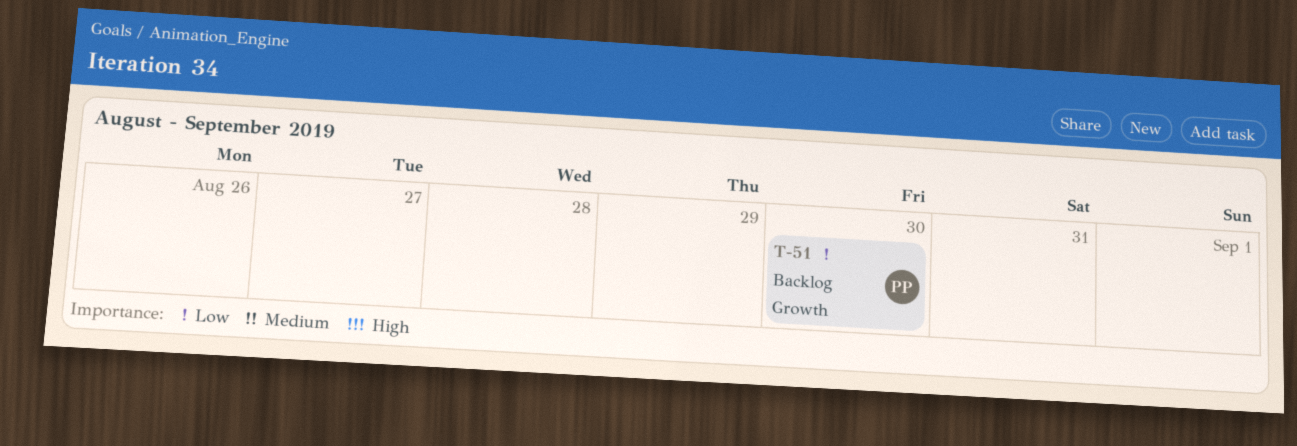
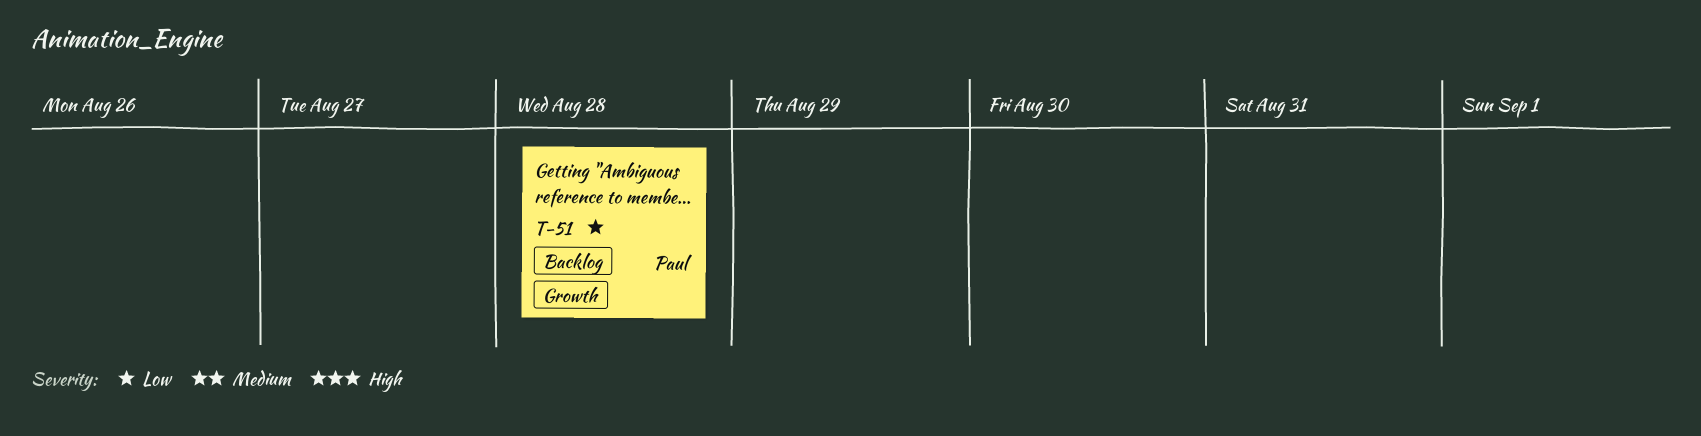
T-51, due: Aug 30 -> Aug 28

